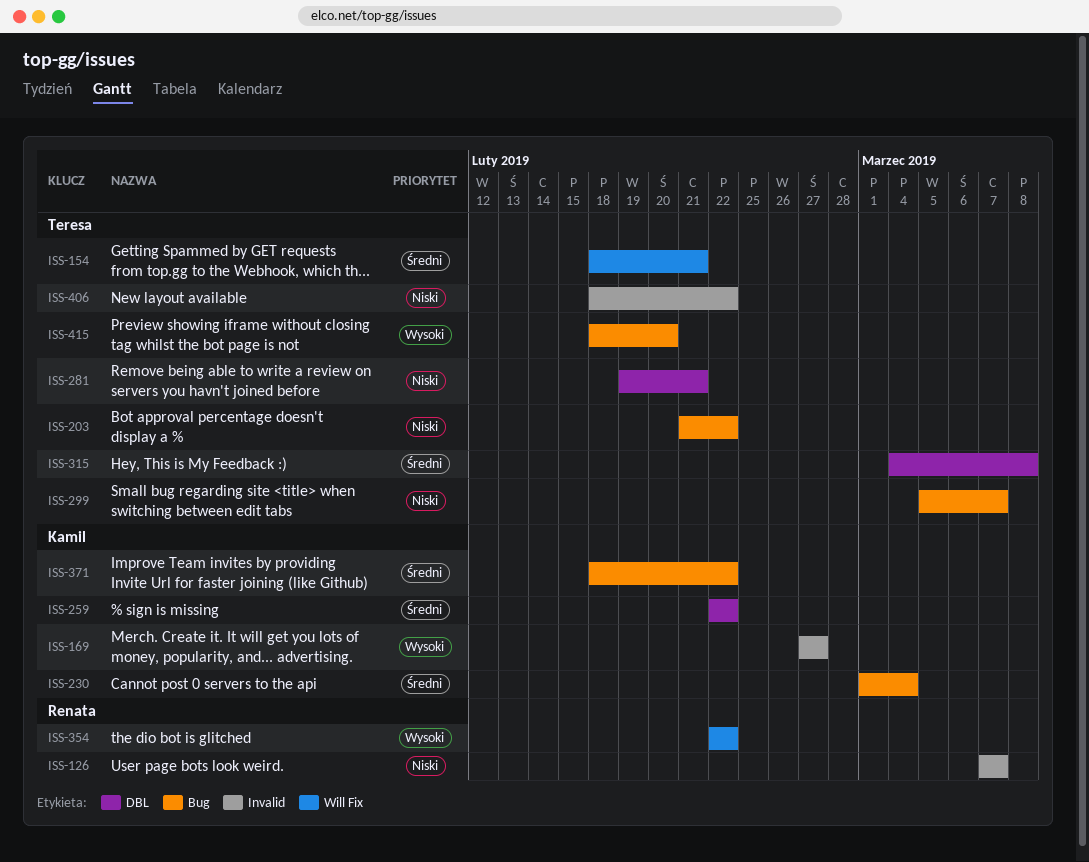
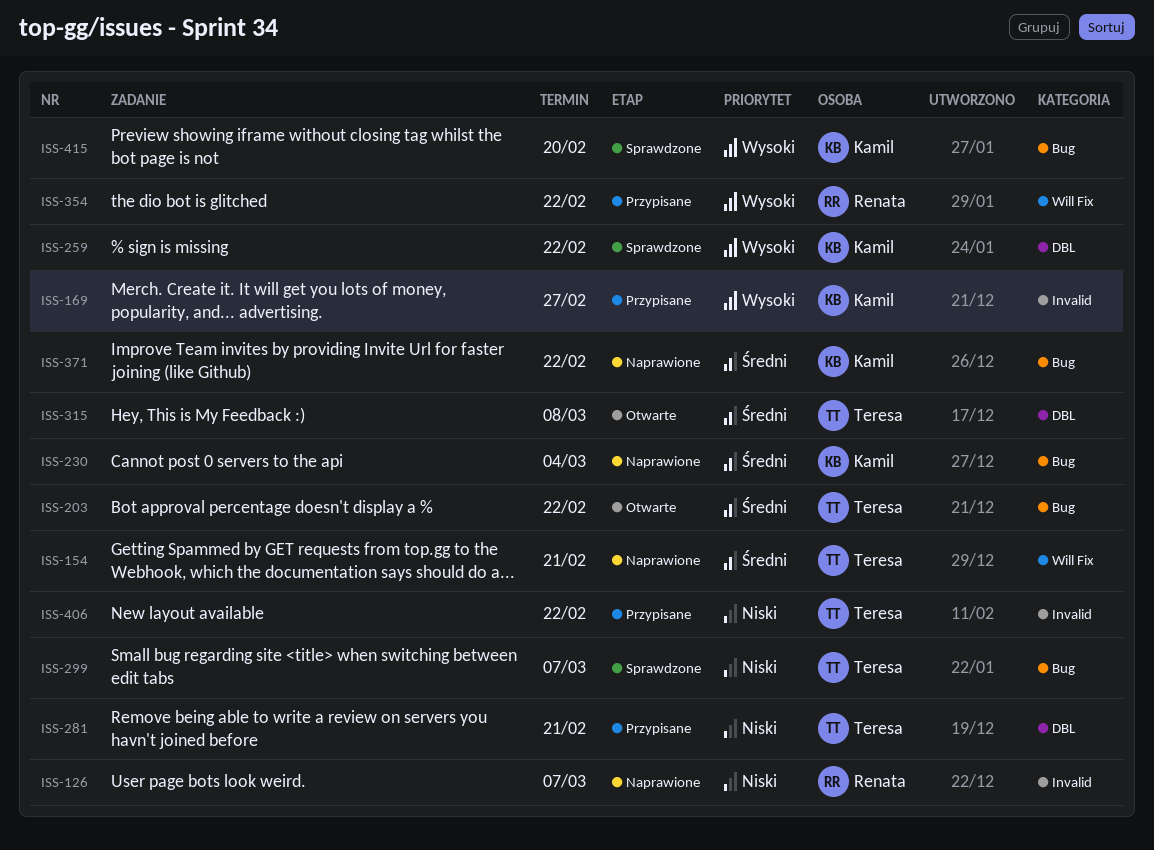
ISS-203, priority: Niski -> Średni
ISS-259, priority: Średni -> Wysoki
ISS-415, owner: Teresa -> Kamil

